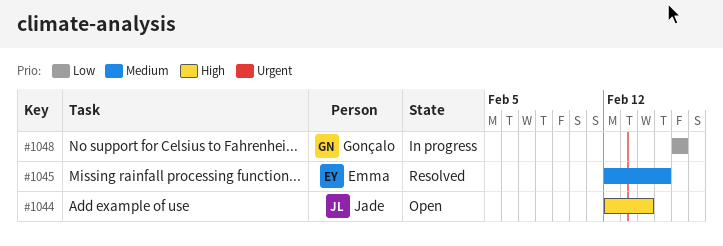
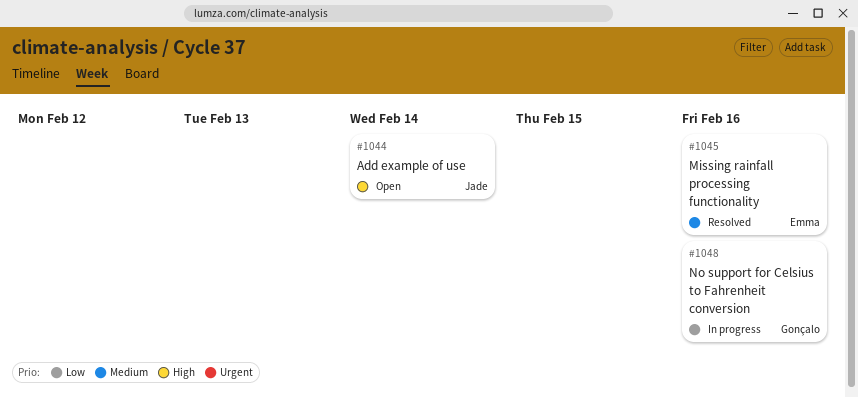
#1045, due: Feb 15 -> Feb 16

